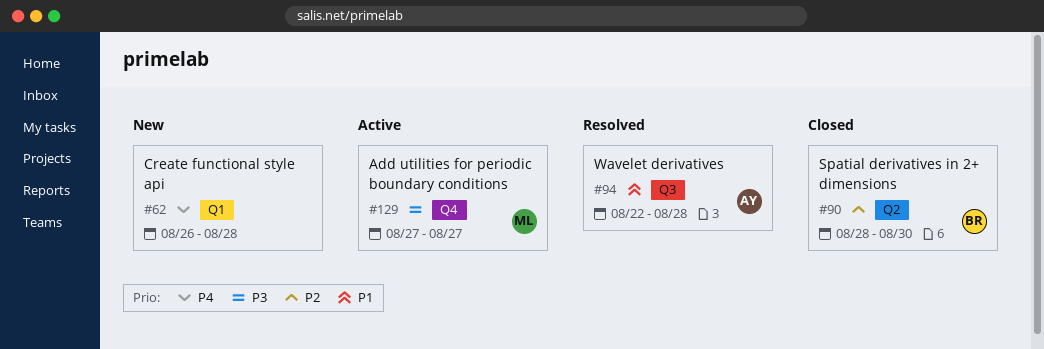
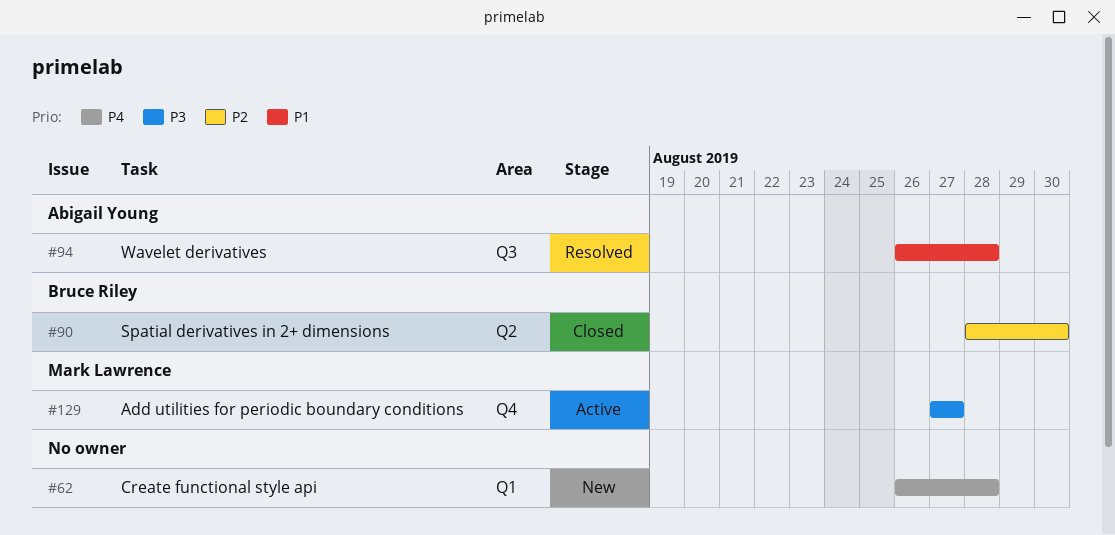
#94, start: Aug 22 -> Aug 26

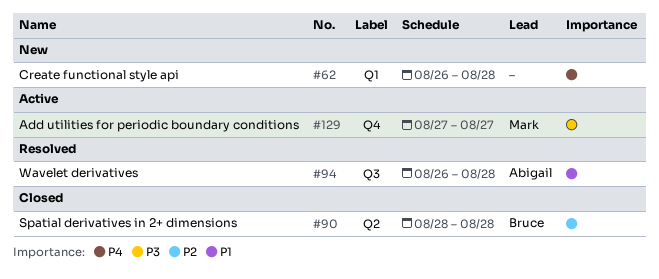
#90, due: Aug 30 -> Aug 28

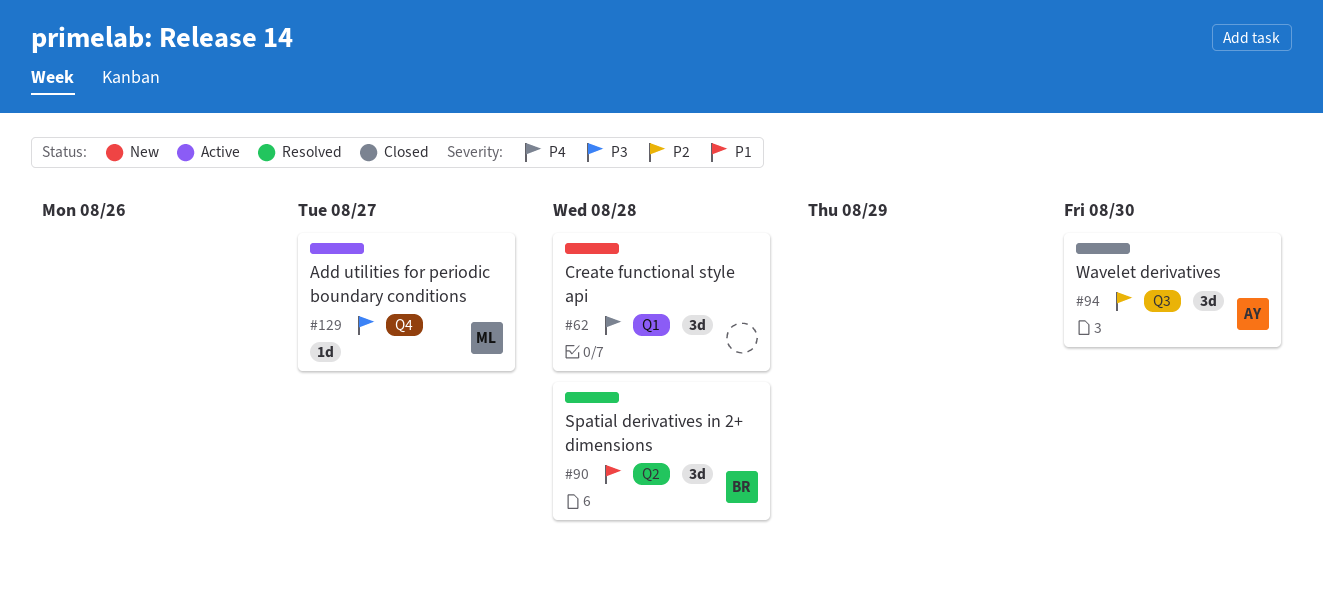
#90, status: Closed -> Resolved
#90, priority: P2 -> P1
#94, status: Resolved -> Closed
#94, priority: P1 -> P2
#94, due: Aug 28 -> Aug 30

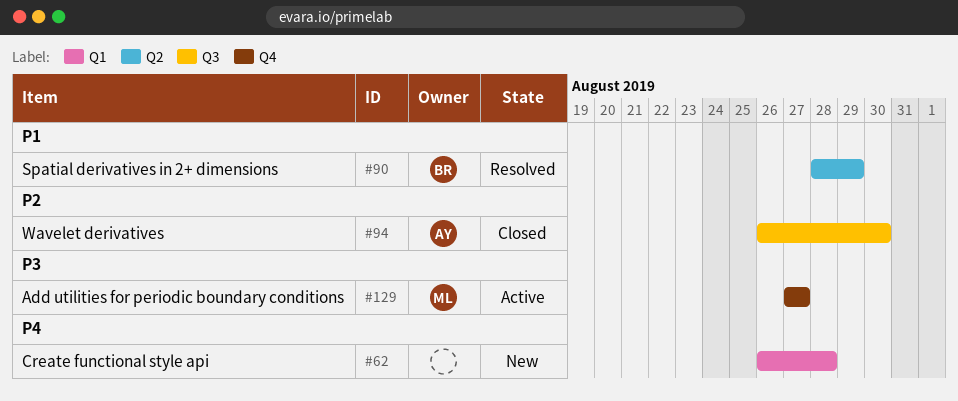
#90, due: Aug 28 -> Aug 29

